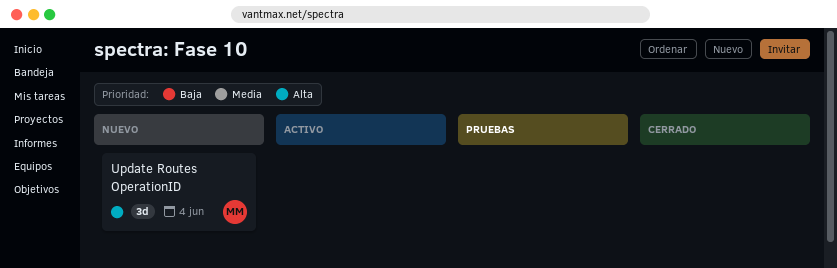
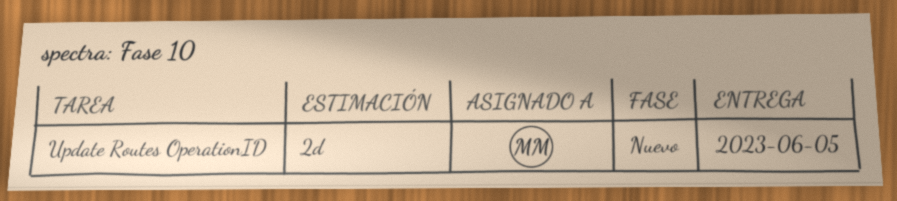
Update Routes OperationID, estimate: 3d -> 2d
Update Routes OperationID, due: Jun 4 -> Jun 5

